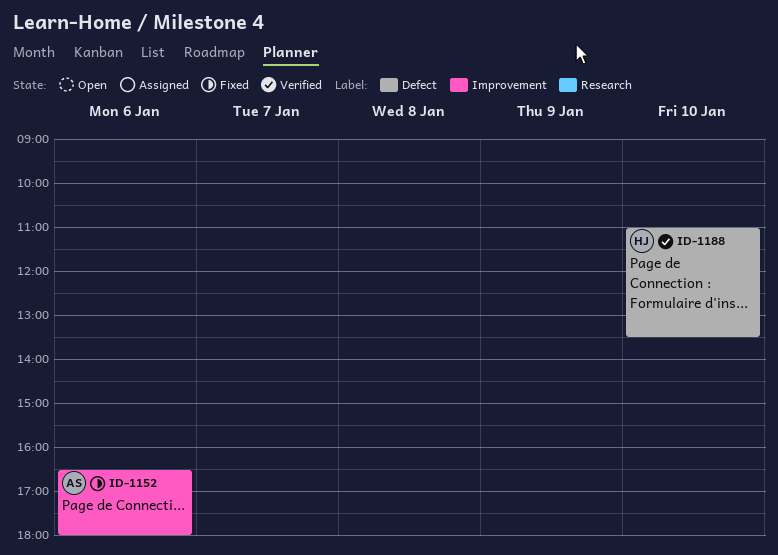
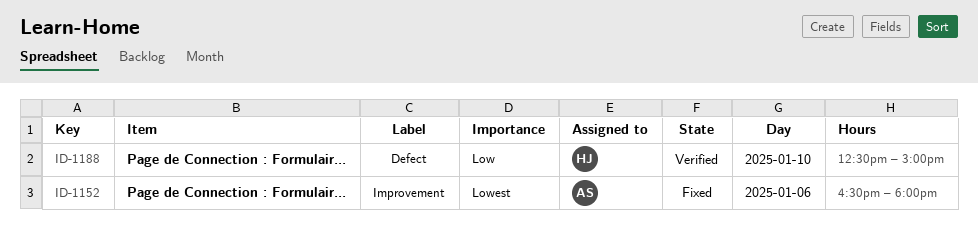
ID-1188, begins: 11:00 -> 12:30
ID-1188, ends: 13:30 -> 15:00

